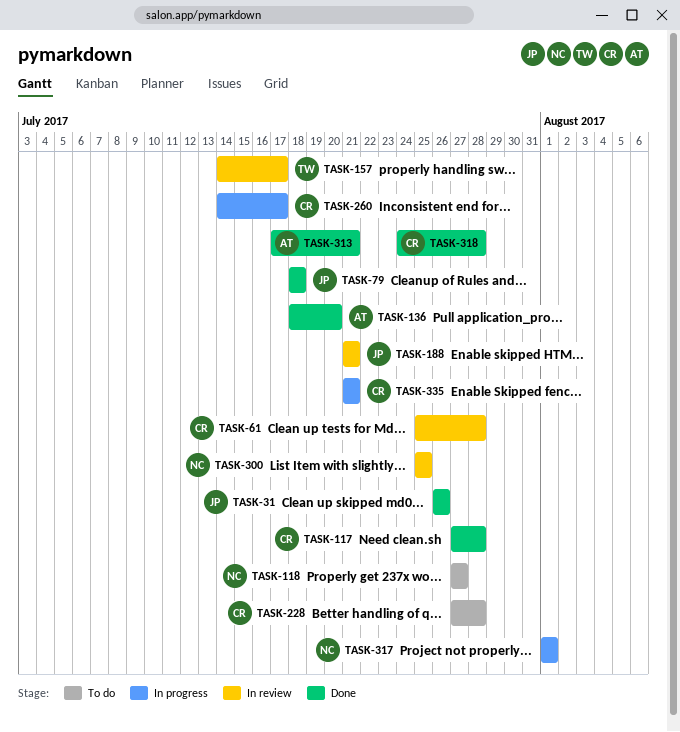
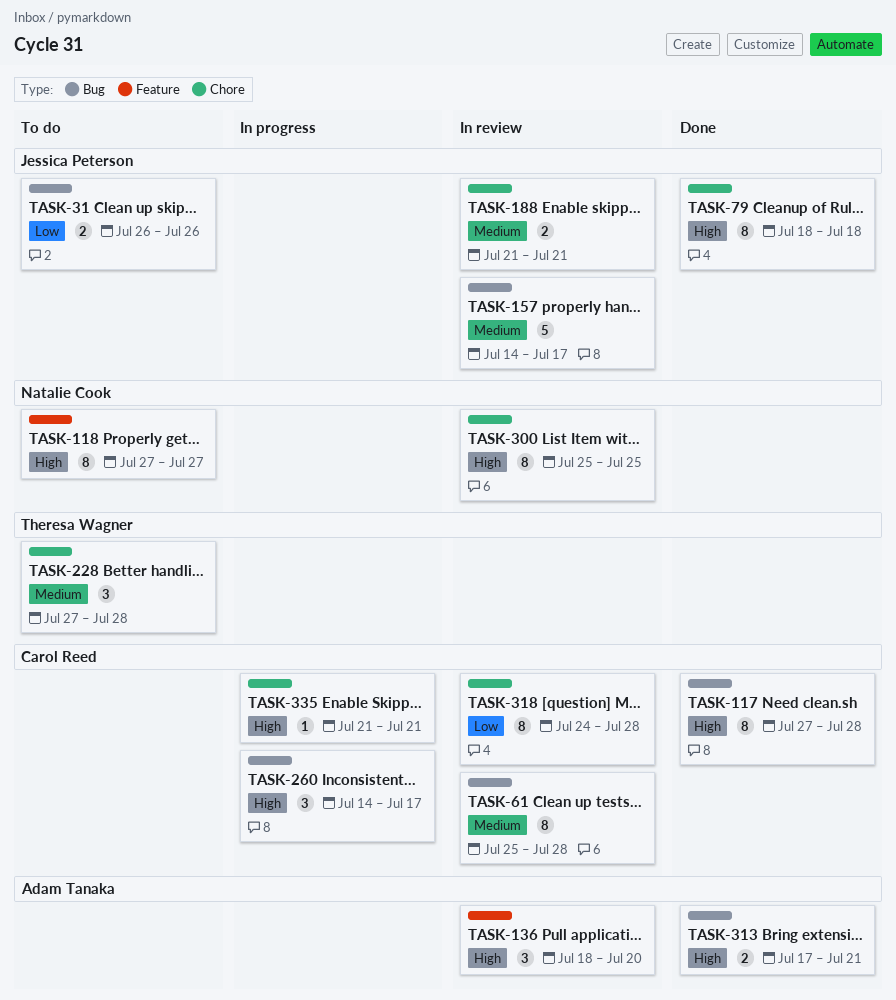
TASK-31, status: Done -> To do
TASK-136, status: Done -> In review
TASK-157, owner: Theresa Wagner -> Jessica Peterson
TASK-228, owner: Carol Reed -> Theresa Wagner
TASK-317: present -> none
TASK-318, status: Done -> In review

